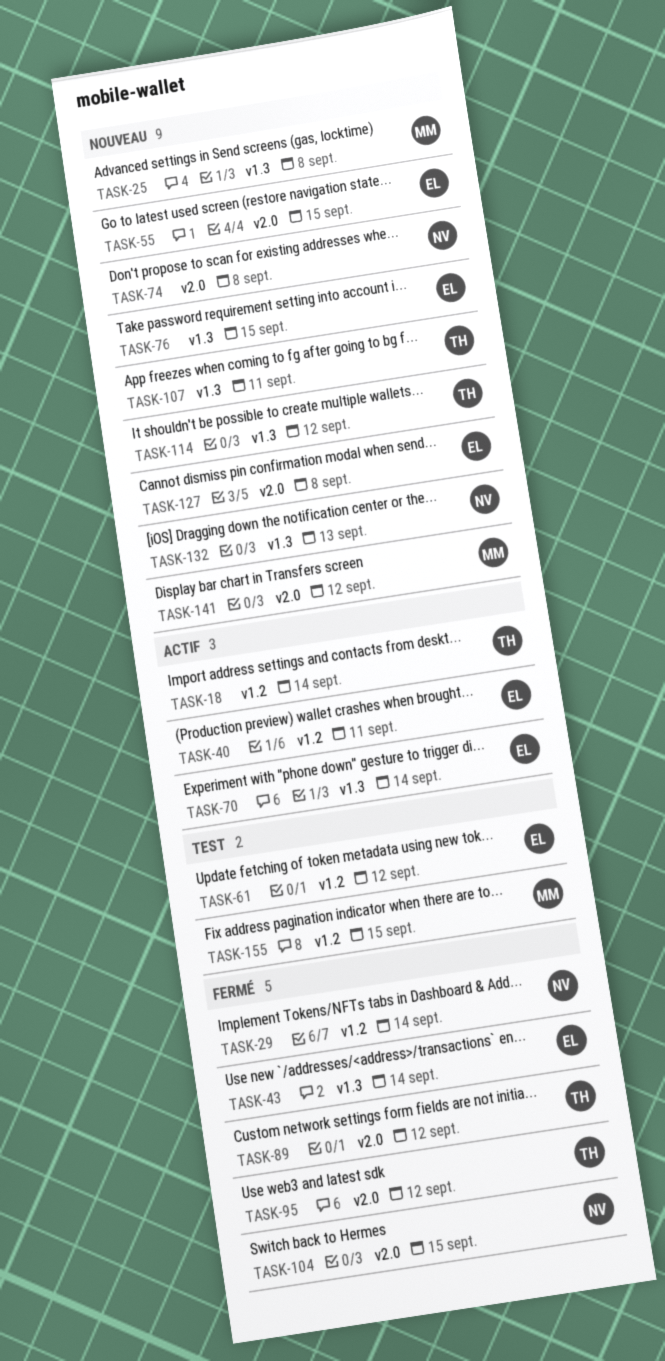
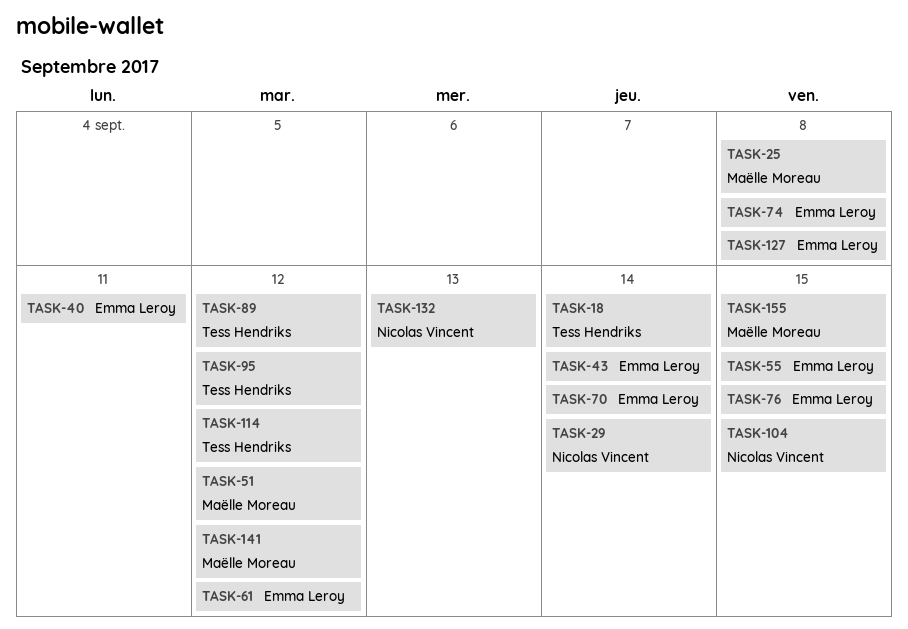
TASK-51: none -> present
TASK-74, owner: Nicolas Vincent -> Emma Leroy
TASK-107: present -> none

